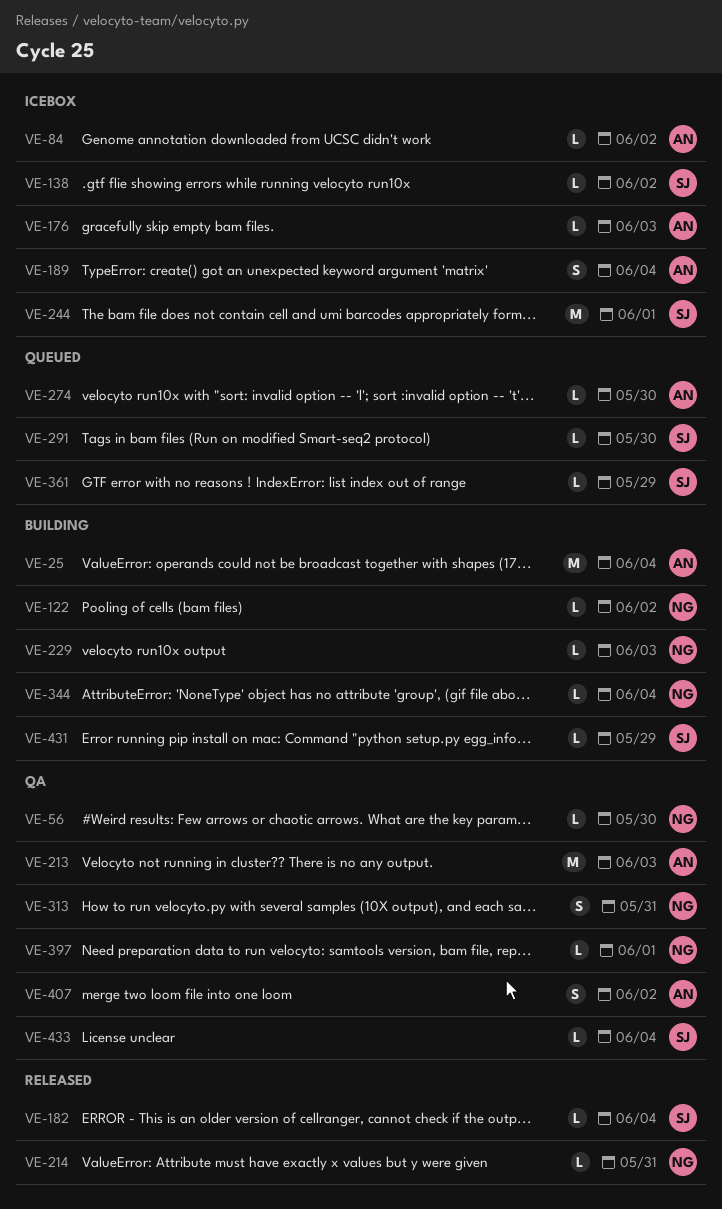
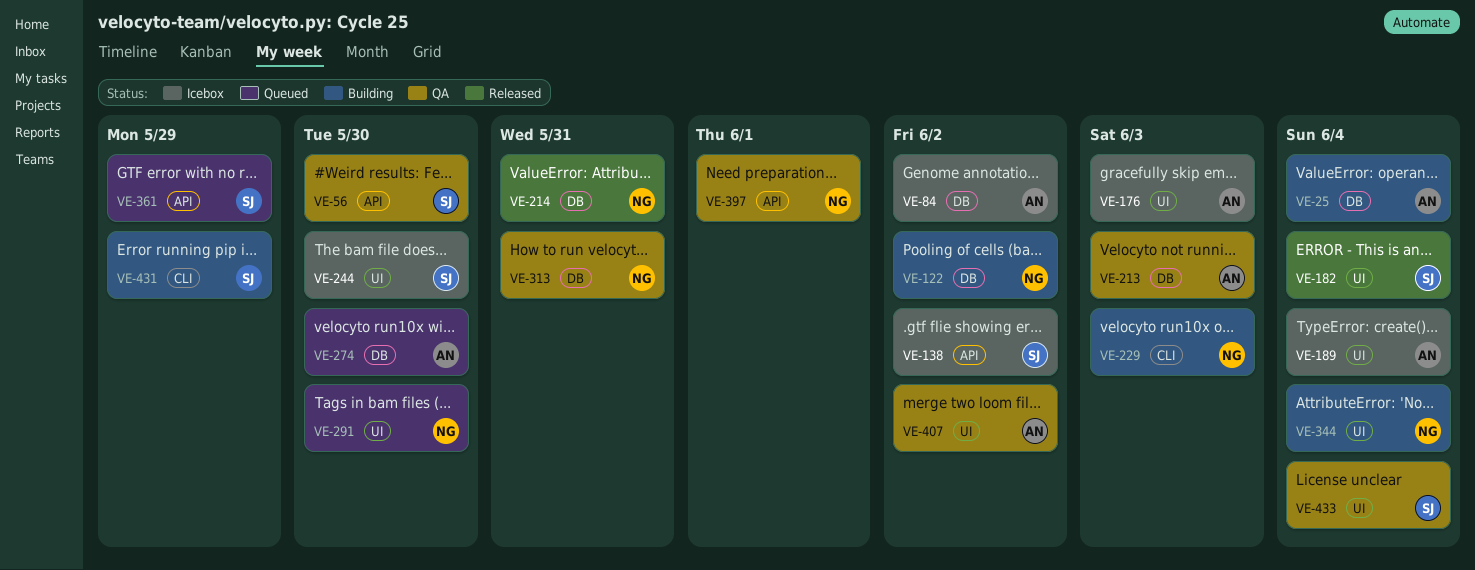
VE-56, owner: NG -> SJ
VE-244, due: Jun 1 -> May 30
VE-291, owner: SJ -> NG

